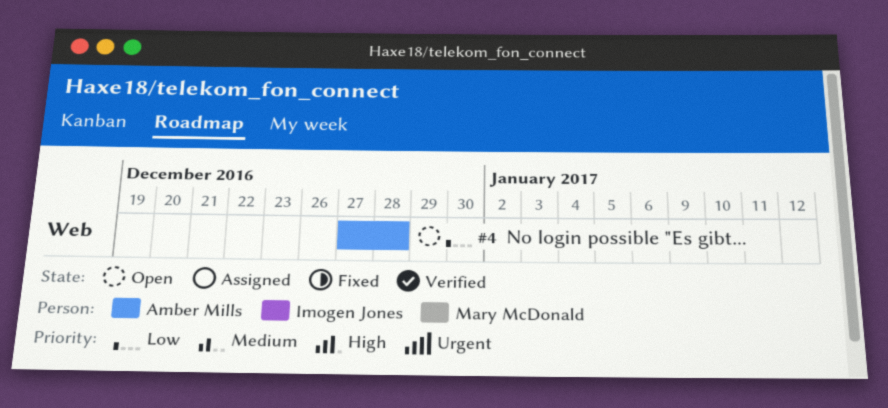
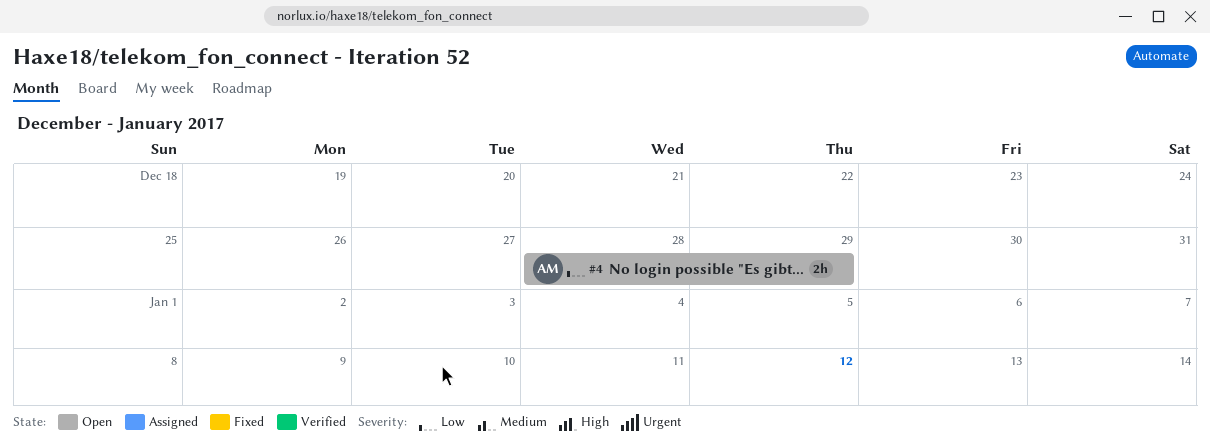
#4, start: Dec 27 -> Dec 28
#4, due: Dec 28 -> Dec 29

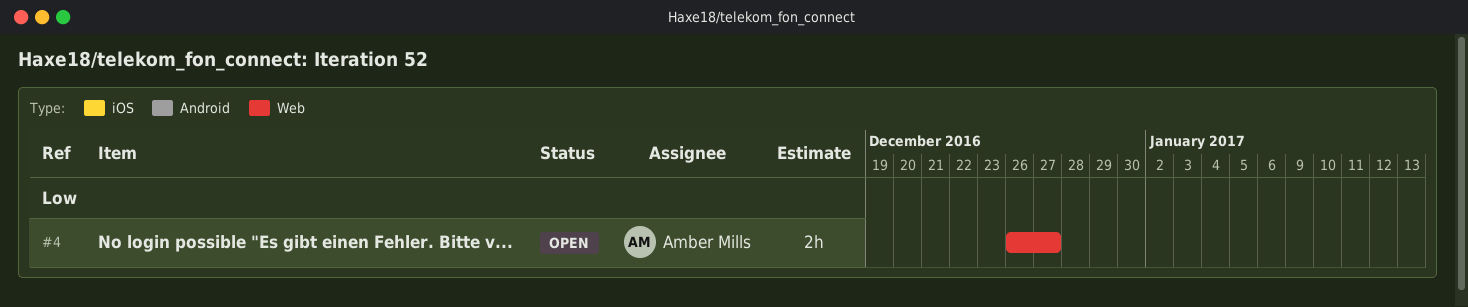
#4, start: Dec 28 -> Dec 26
#4, due: Dec 29 -> Dec 27

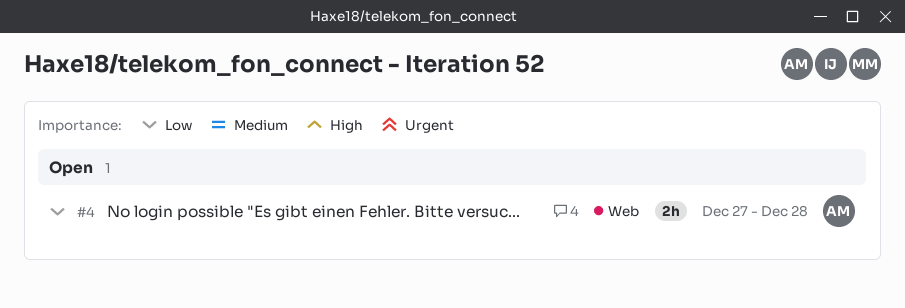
#4, start: Dec 26 -> Dec 27
#4, due: Dec 27 -> Dec 28

